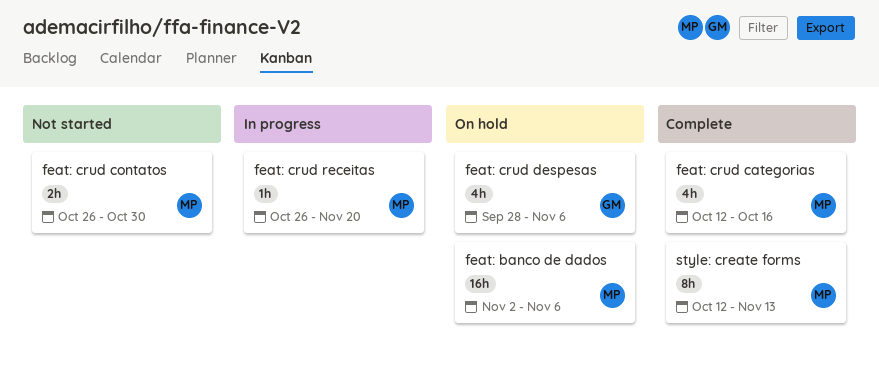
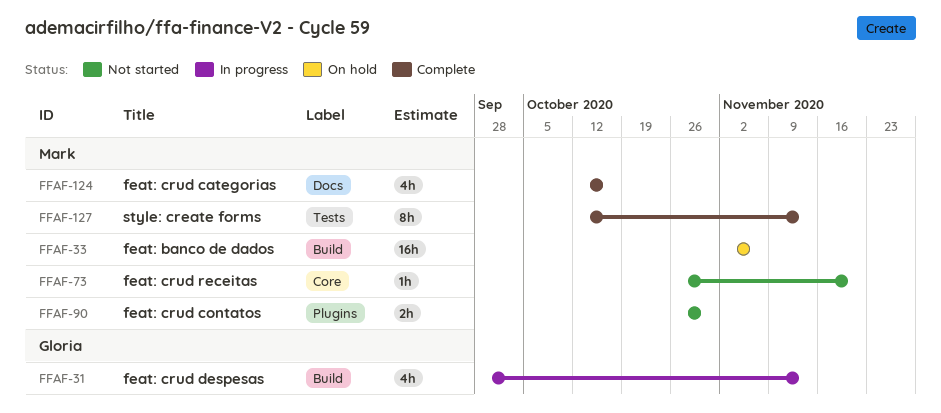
feat: crud despesas, status: On hold -> In progress
feat: crud despesas, due: Nov 6 -> Nov 13
feat: crud receitas, status: In progress -> Not started

